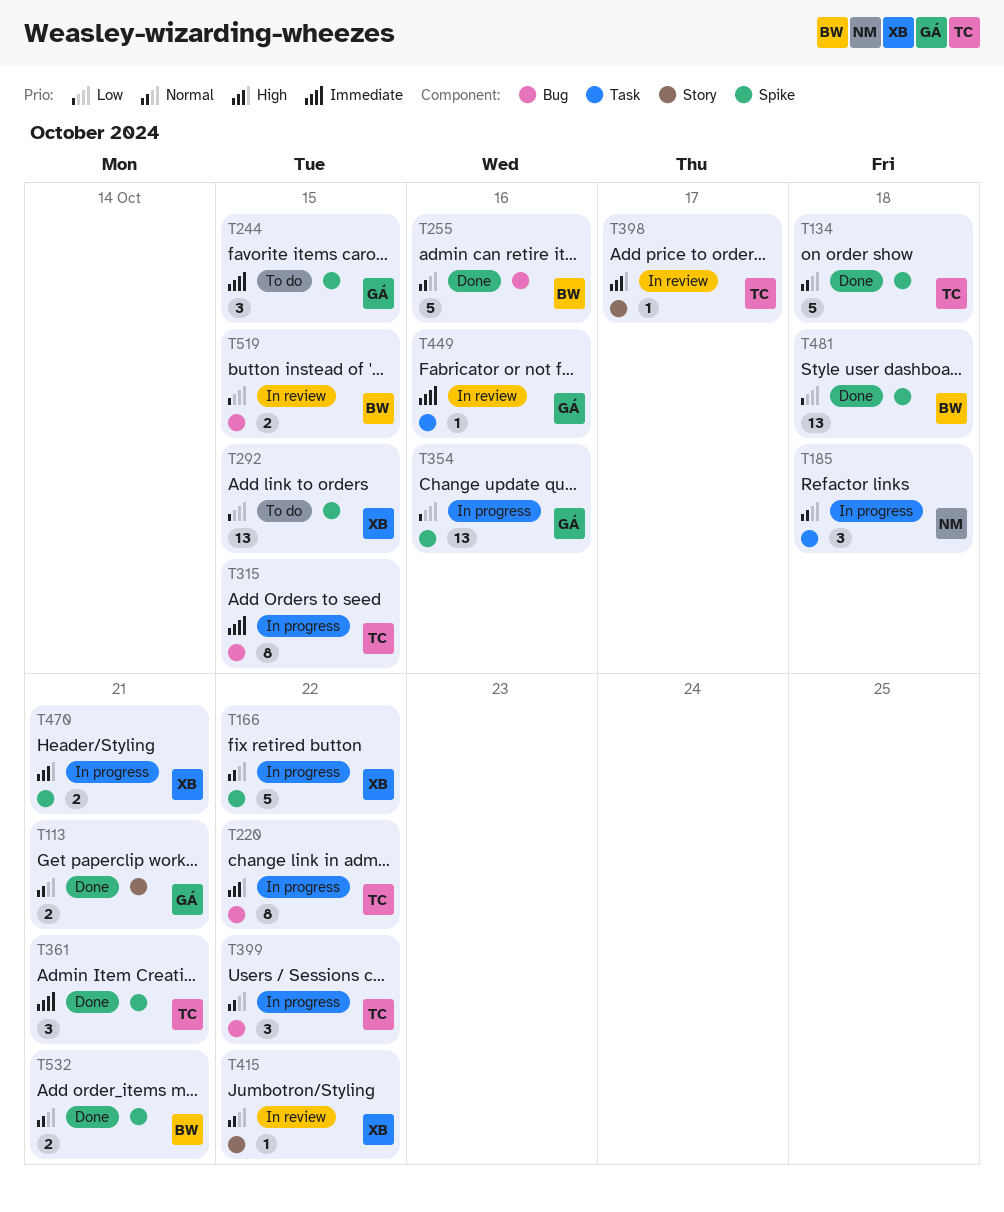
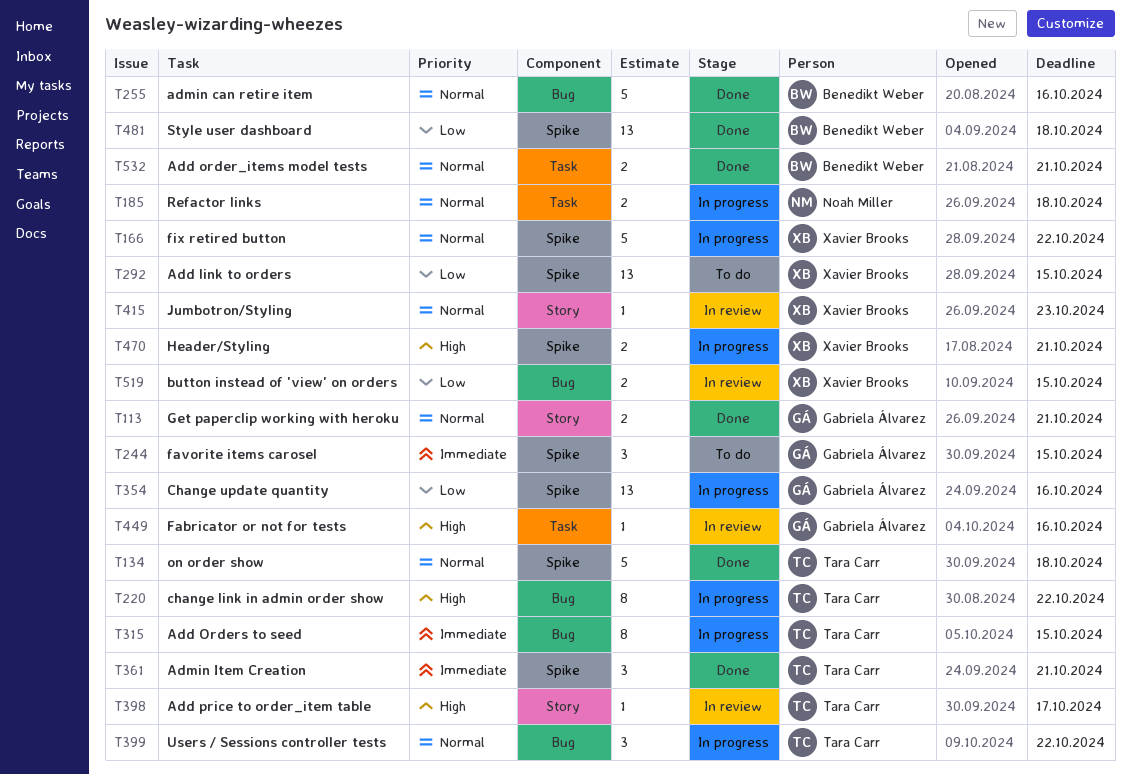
T185, estimate: 3 -> 2
T415, due: Oct 22 -> Oct 23
T449, priority: Immediate -> High
T519, owner: Benedikt Weber -> Xavier Brooks
T532, label: Spike -> Task

